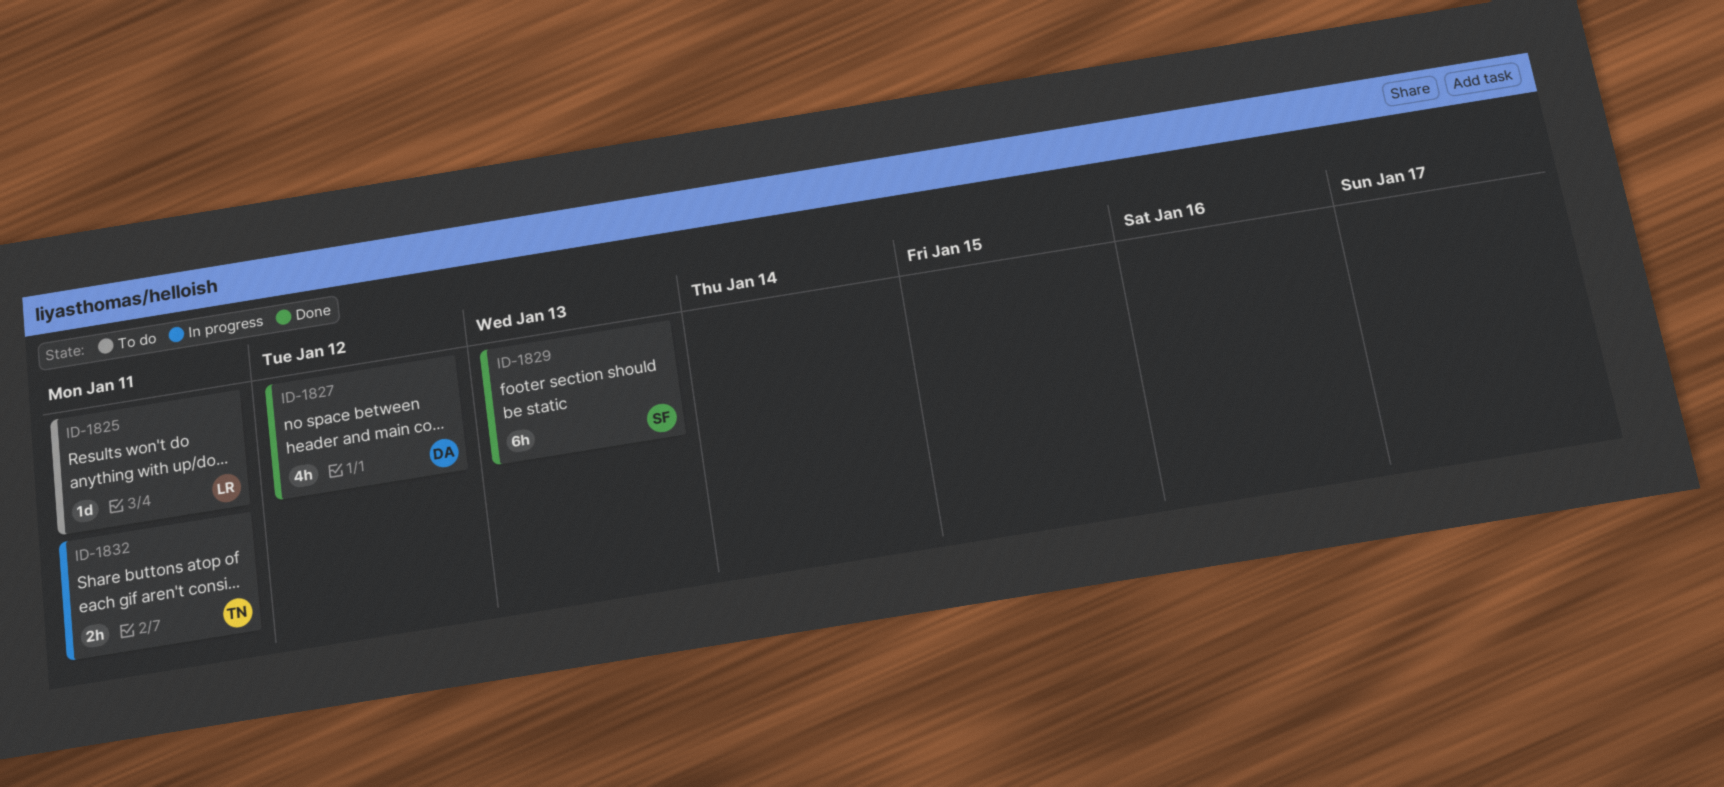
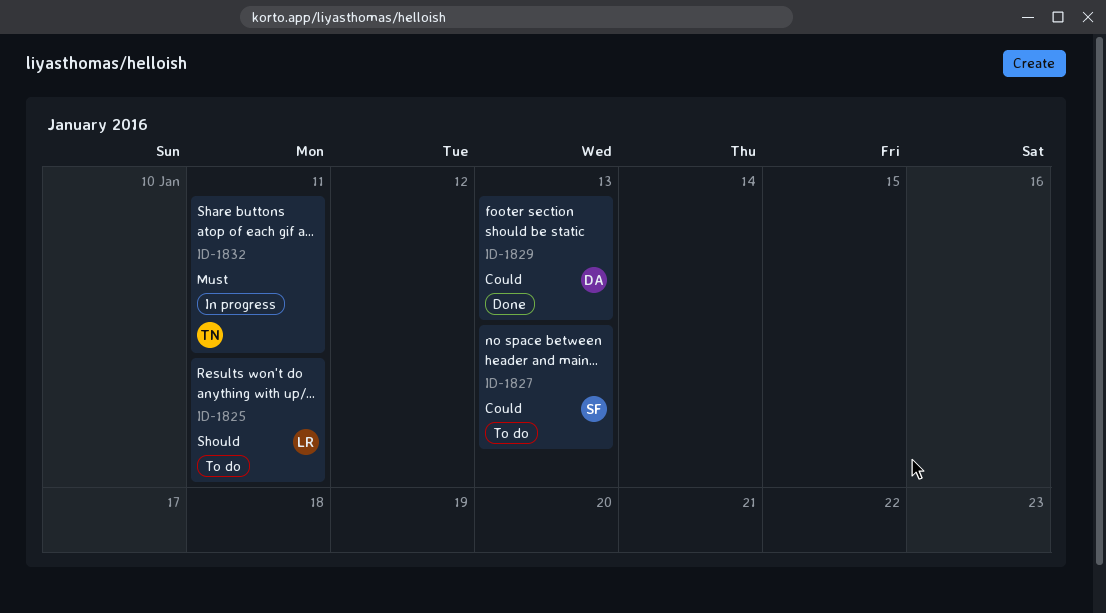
ID-1827, status: Done -> To do
ID-1827, owner: DA -> SF
ID-1827, due: Jan 12 -> Jan 13
ID-1829, owner: SF -> DA

